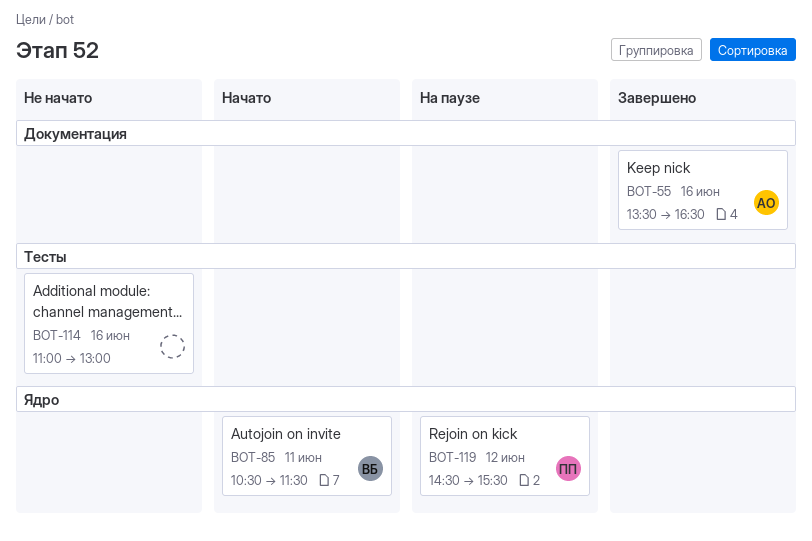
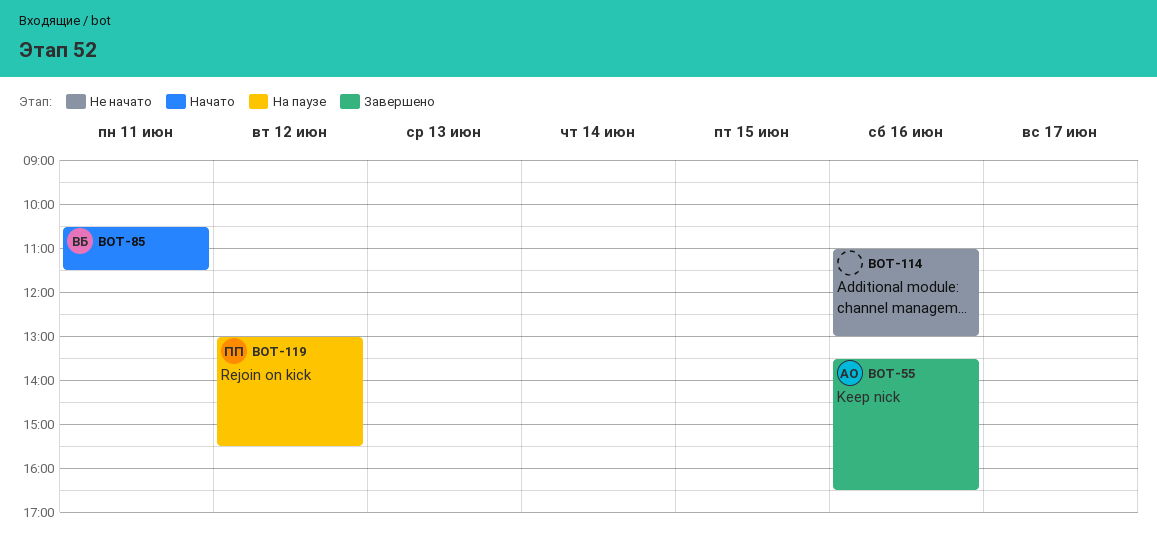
BOT-119, begins: 14:30 -> 13:00

